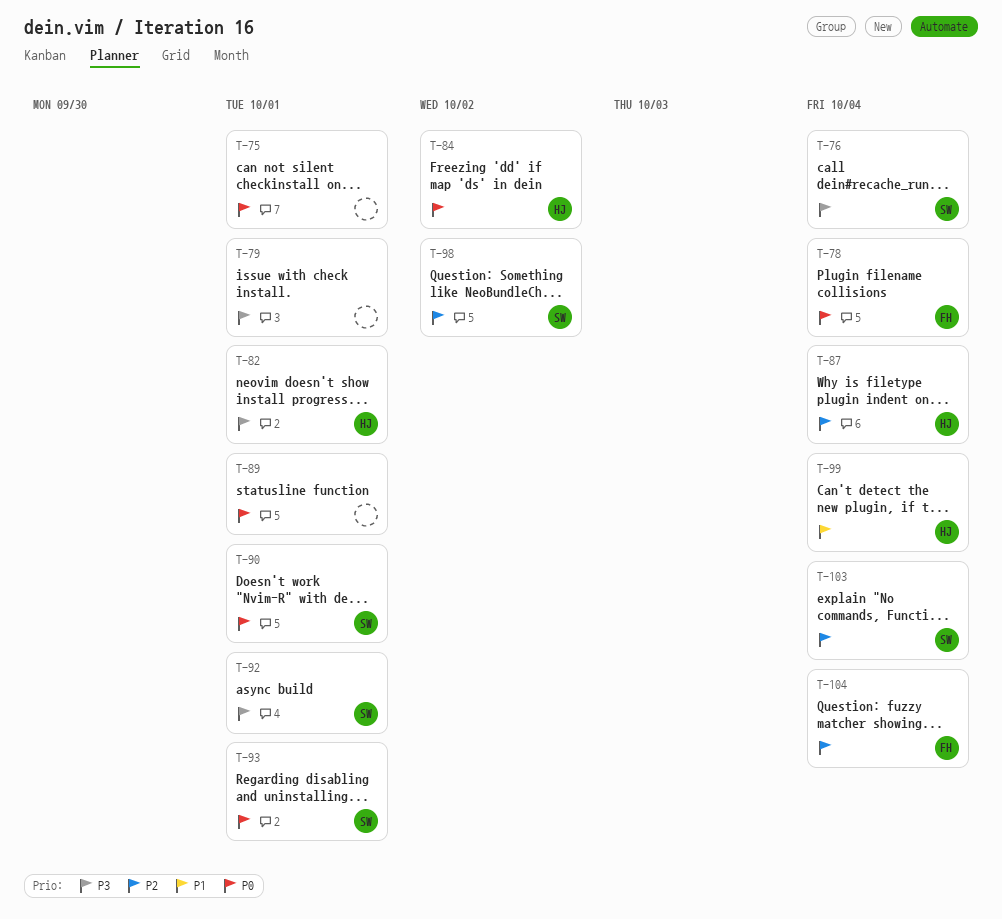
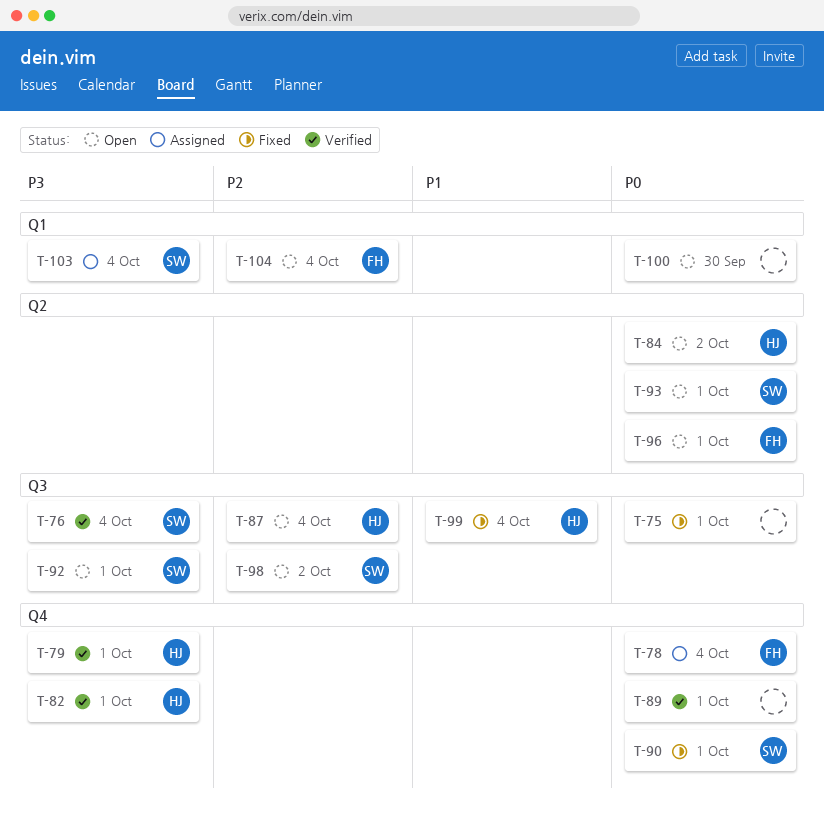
T-79, owner: none -> HJ
T-96: none -> present
T-100: none -> present
T-103, priority: P2 -> P3

